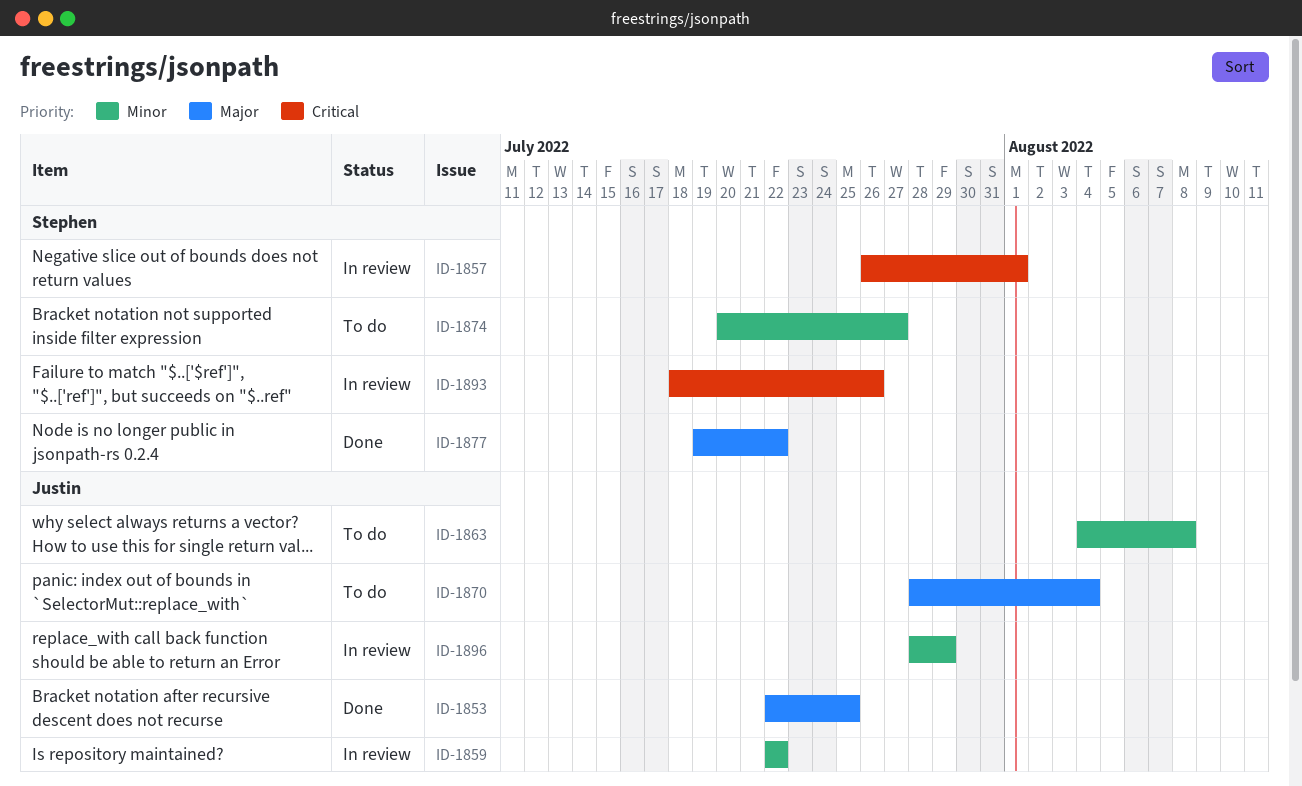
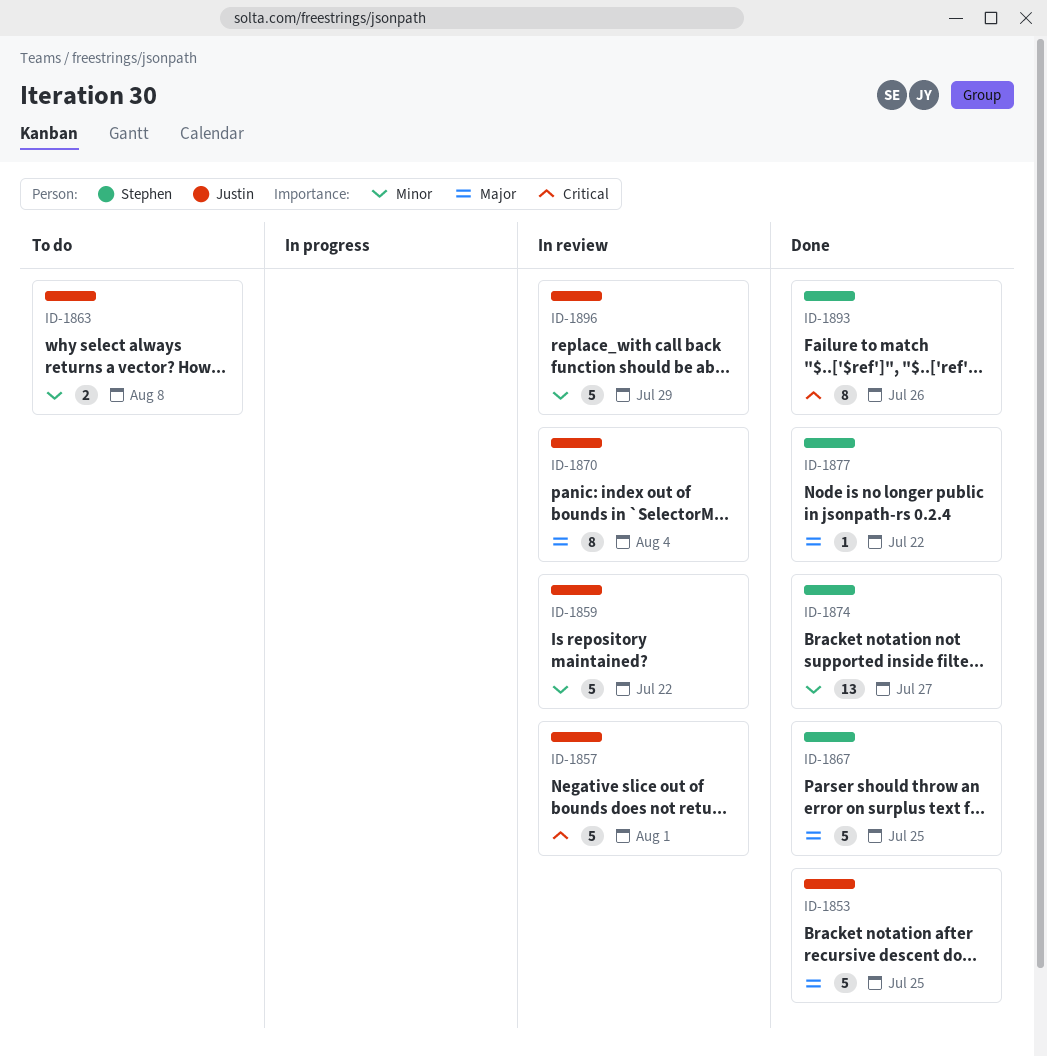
ID-1857, owner: Stephen -> Justin
ID-1867: none -> present
ID-1870, status: To do -> In review
ID-1874, status: To do -> Done
ID-1893, status: In review -> Done

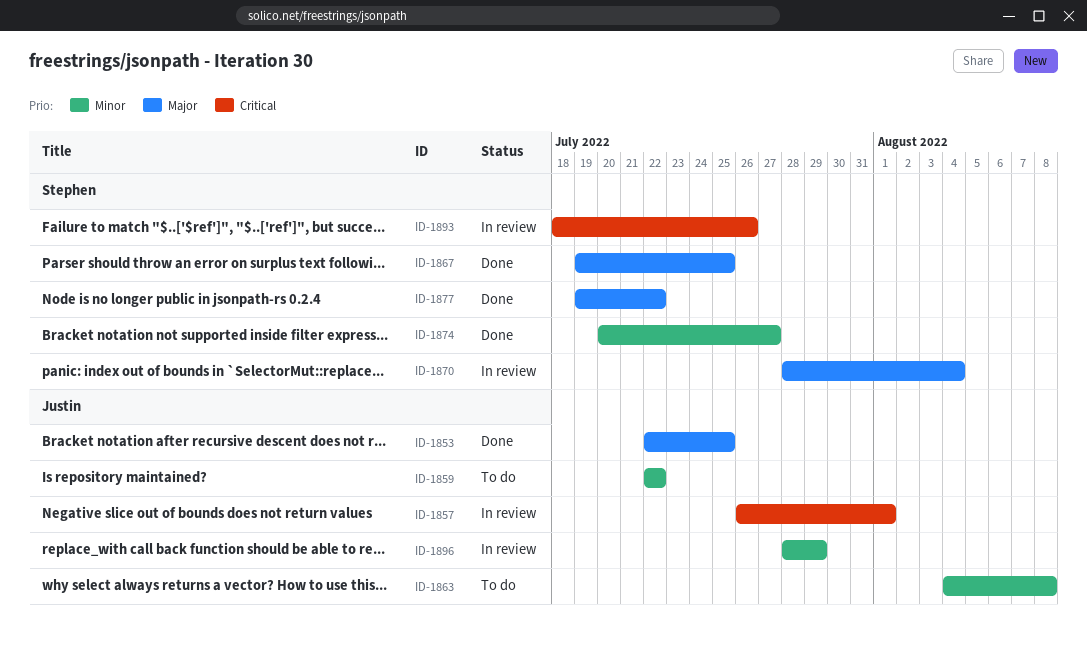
ID-1859, status: In review -> To do
ID-1870, owner: Justin -> Stephen
ID-1893, status: Done -> In review

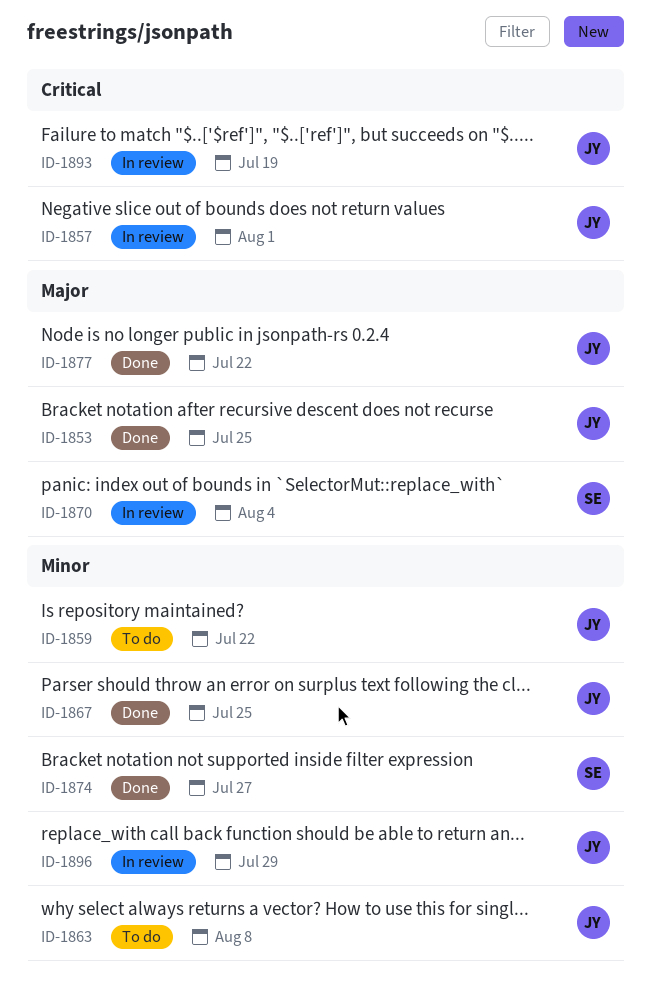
ID-1867, owner: Stephen -> Justin
ID-1867, priority: Major -> Minor
ID-1877, owner: Stephen -> Justin
ID-1893, owner: Stephen -> Justin
ID-1893, due: Jul 26 -> Jul 19

